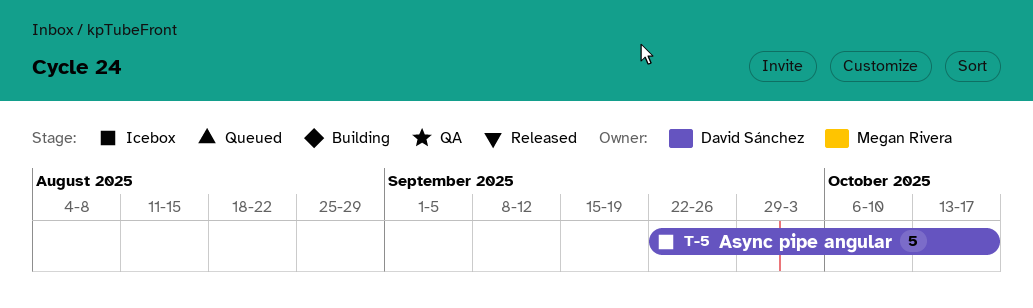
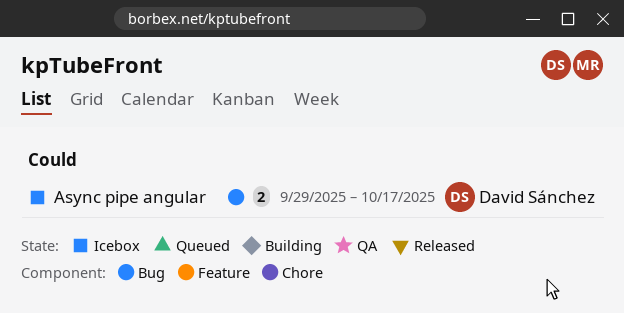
Async pipe angular, estimate: 5 -> 2
Async pipe angular, start: Sep 22 -> Sep 29

